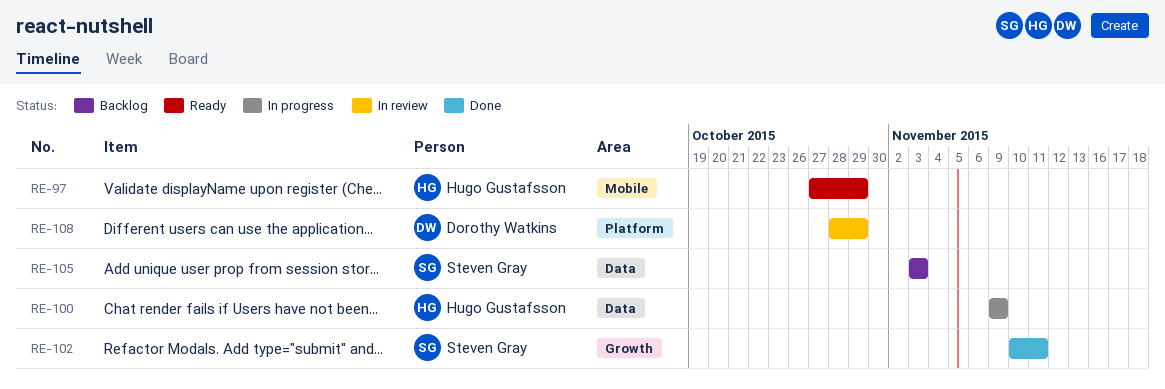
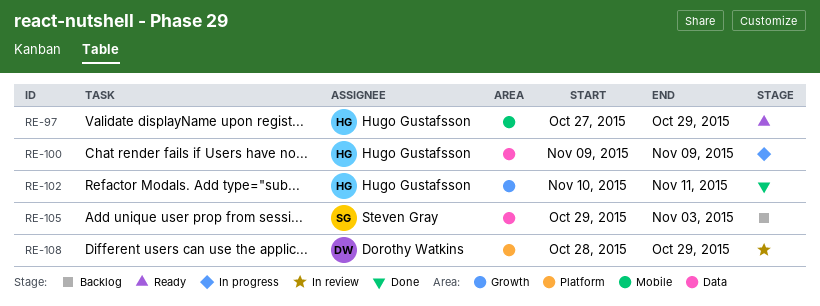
RE-102, owner: Steven Gray -> Hugo Gustafsson
RE-105, start: Nov 3 -> Oct 29

